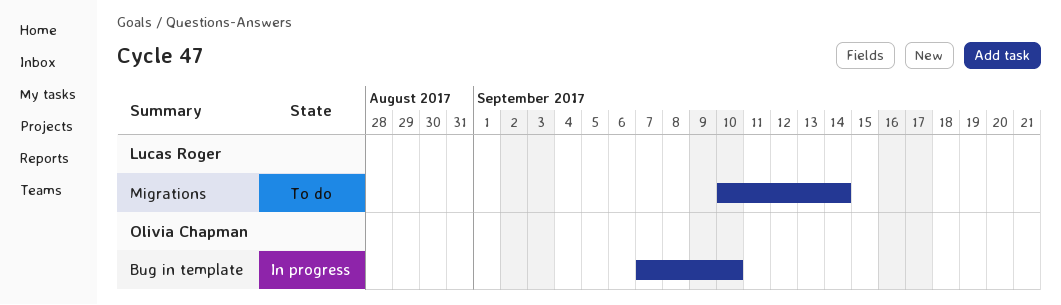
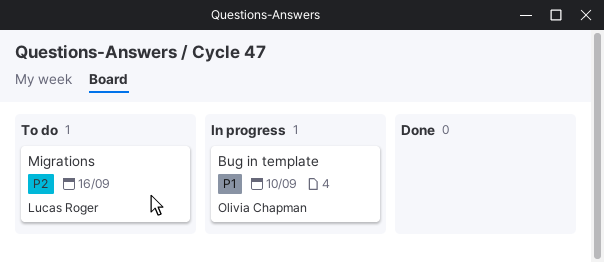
Migrations, due: Sep 14 -> Sep 16

